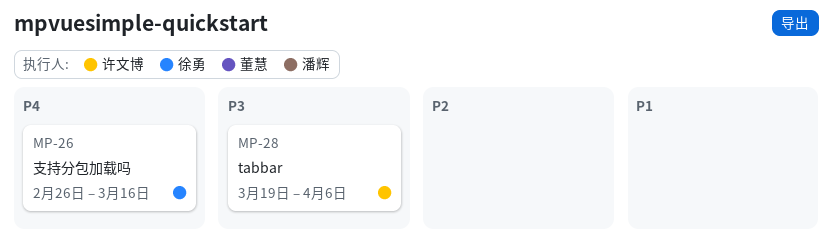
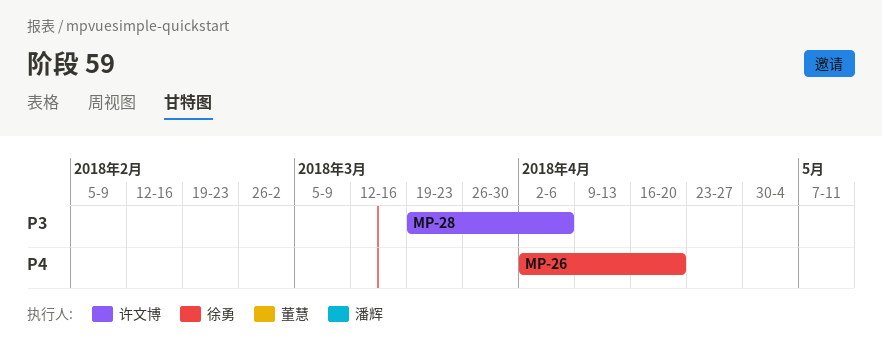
MP-26, start: Feb 26 -> Apr 2
MP-26, due: Mar 16 -> Apr 20

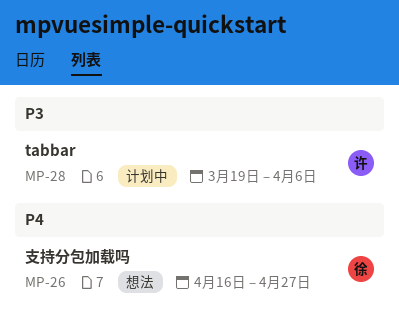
MP-26, start: Apr 2 -> Apr 16
MP-26, due: Apr 20 -> Apr 27

